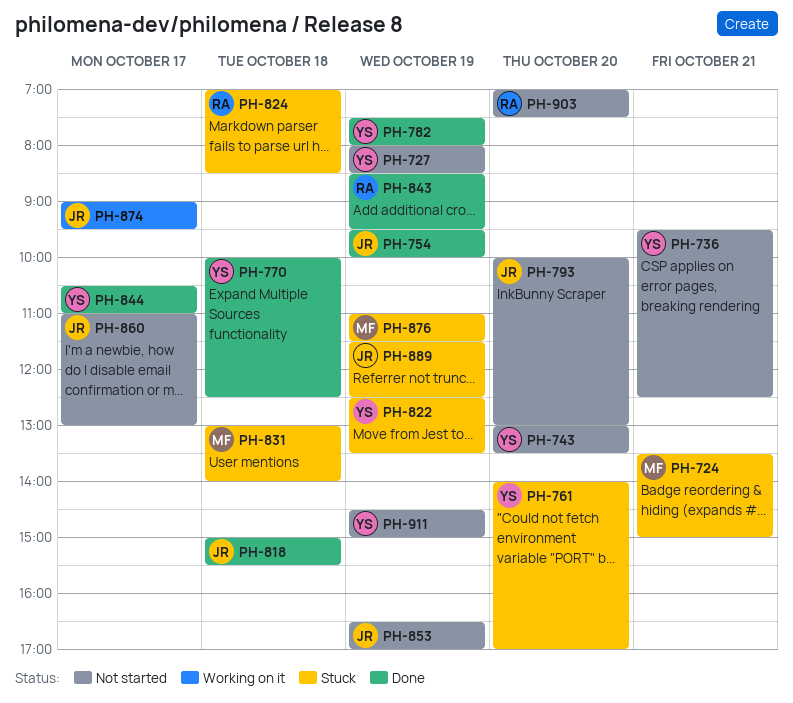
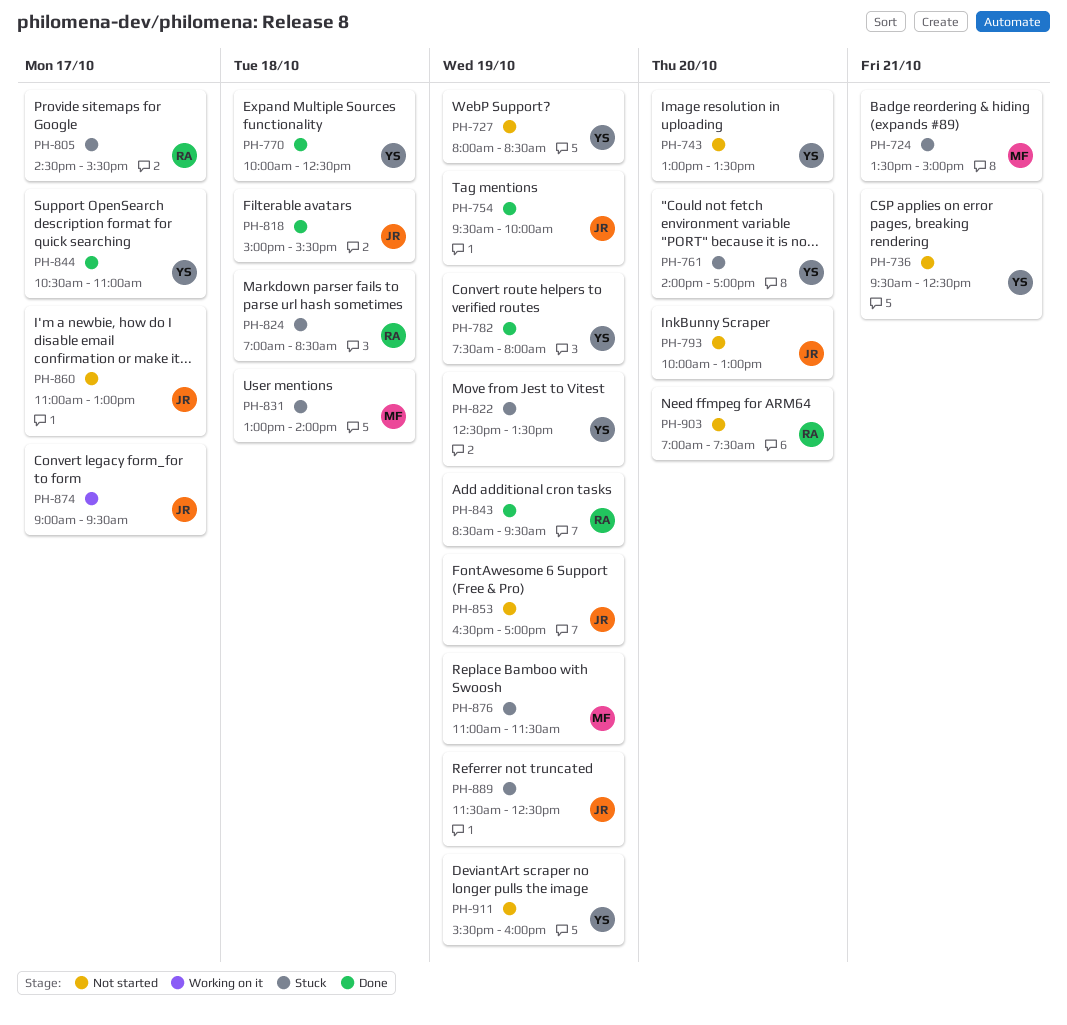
PH-805: none -> present
PH-911, begins: 14:30 -> 15:30
PH-911, ends: 15:00 -> 16:00

